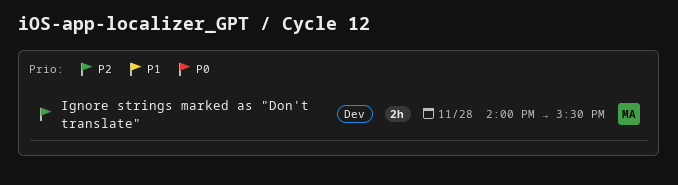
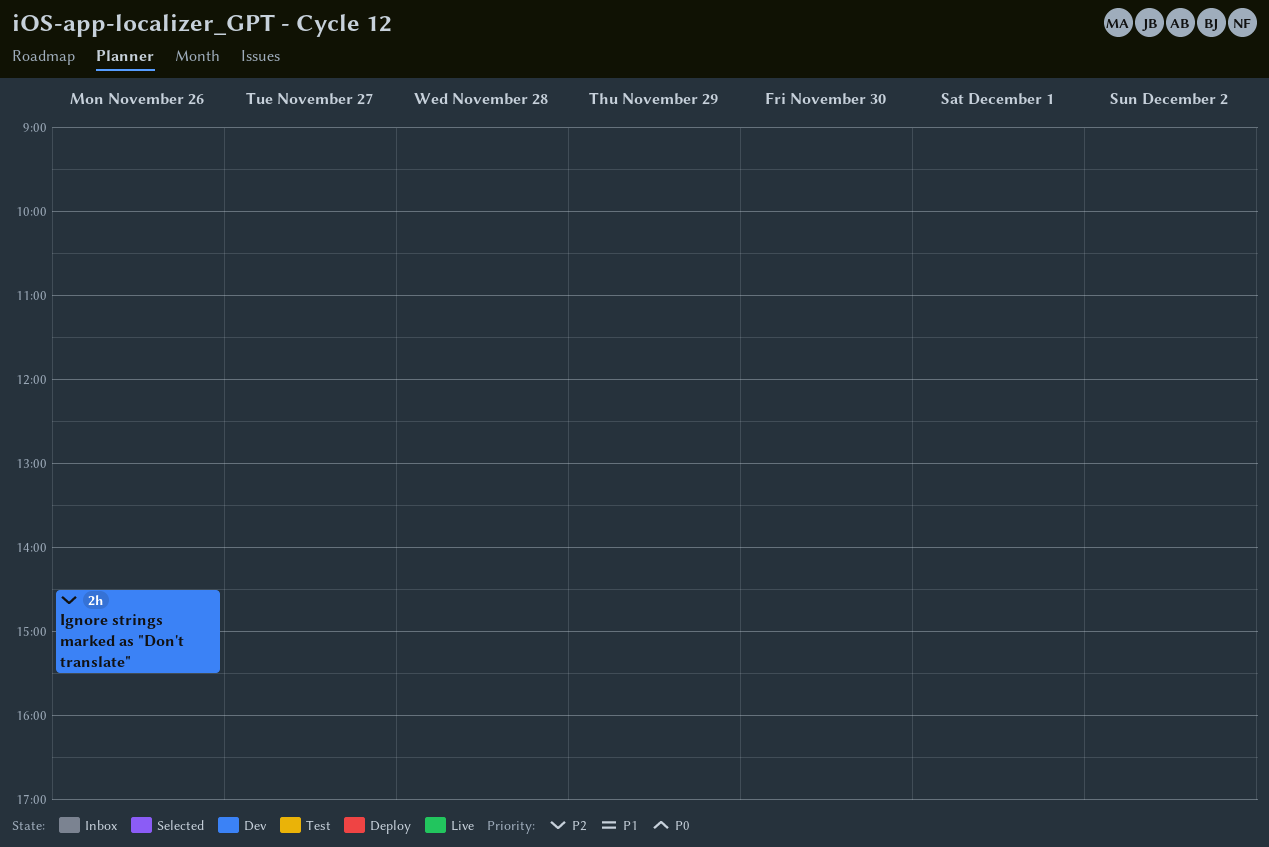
Ignore strings marked as "Don't translate", day: Nov 28 -> Nov 26
Ignore strings marked as "Don't translate", begins: 14:00 -> 14:30

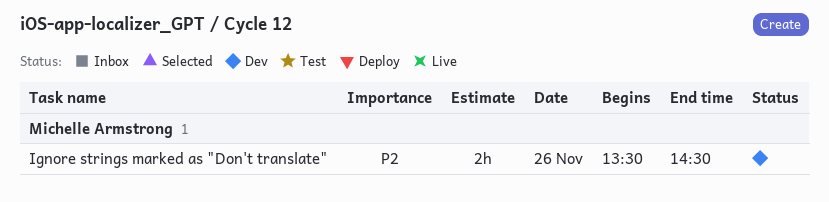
Ignore strings marked as "Don't translate", begins: 14:30 -> 13:30
Ignore strings marked as "Don't translate", ends: 15:30 -> 14:30

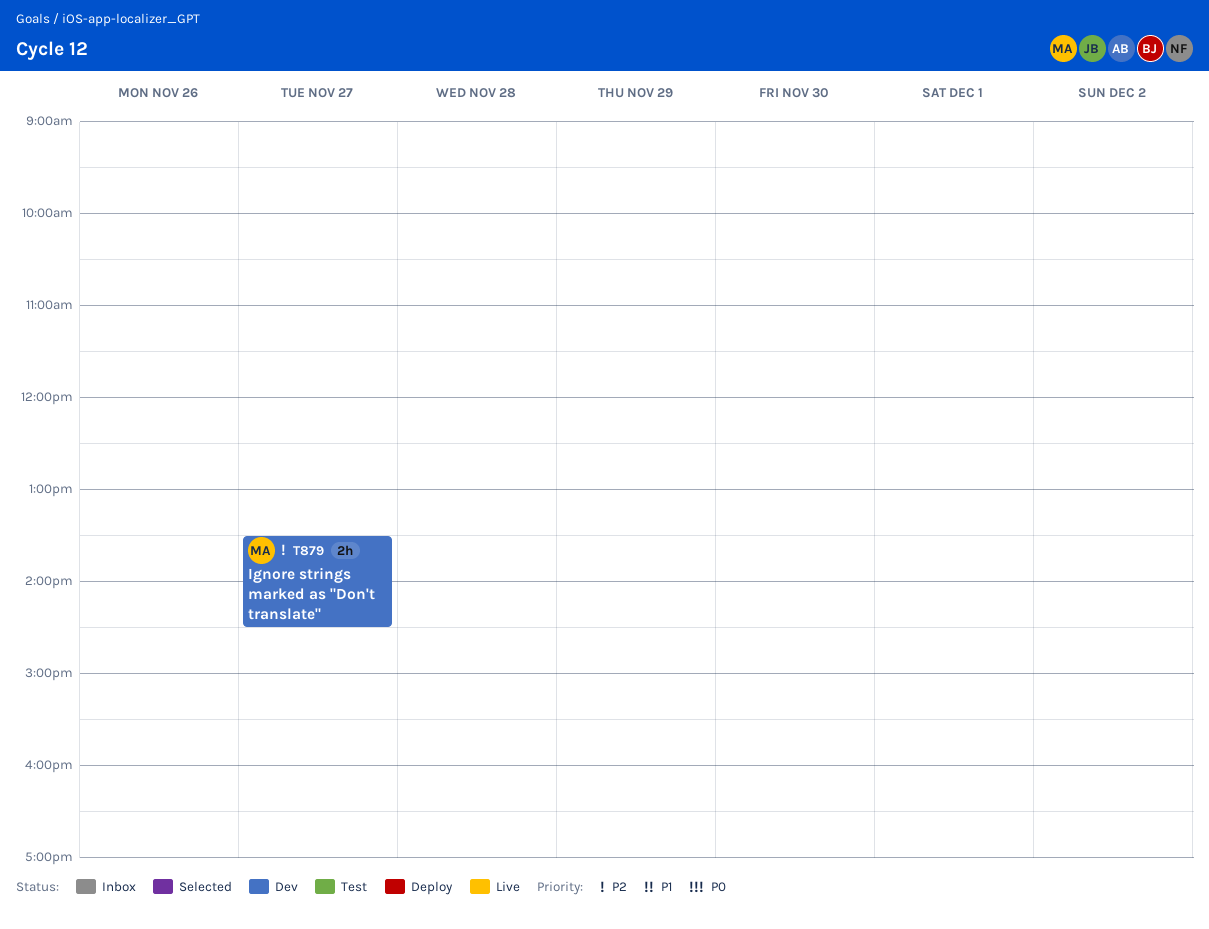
Ignore strings marked as "Don't translate", day: Nov 26 -> Nov 27

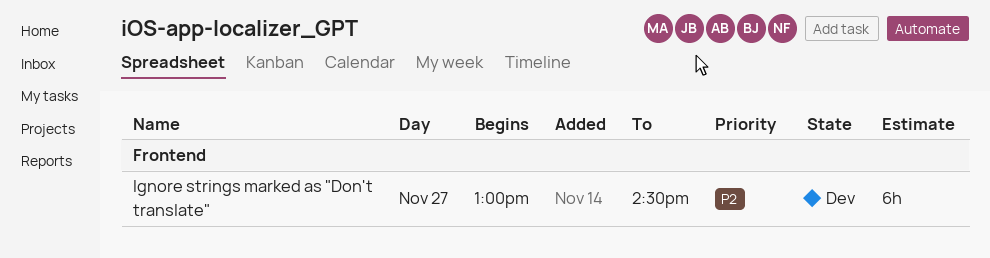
Ignore strings marked as "Don't translate", estimate: 2h -> 6h
Ignore strings marked as "Don't translate", begins: 13:30 -> 13:00

